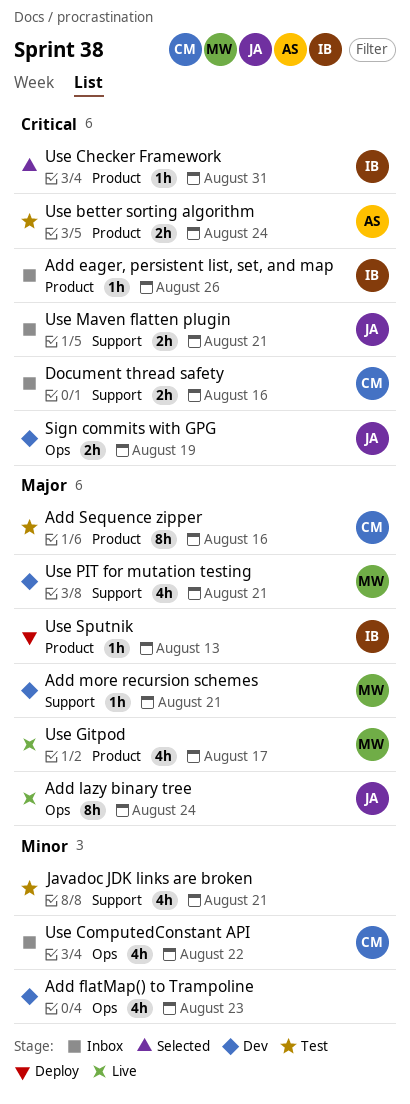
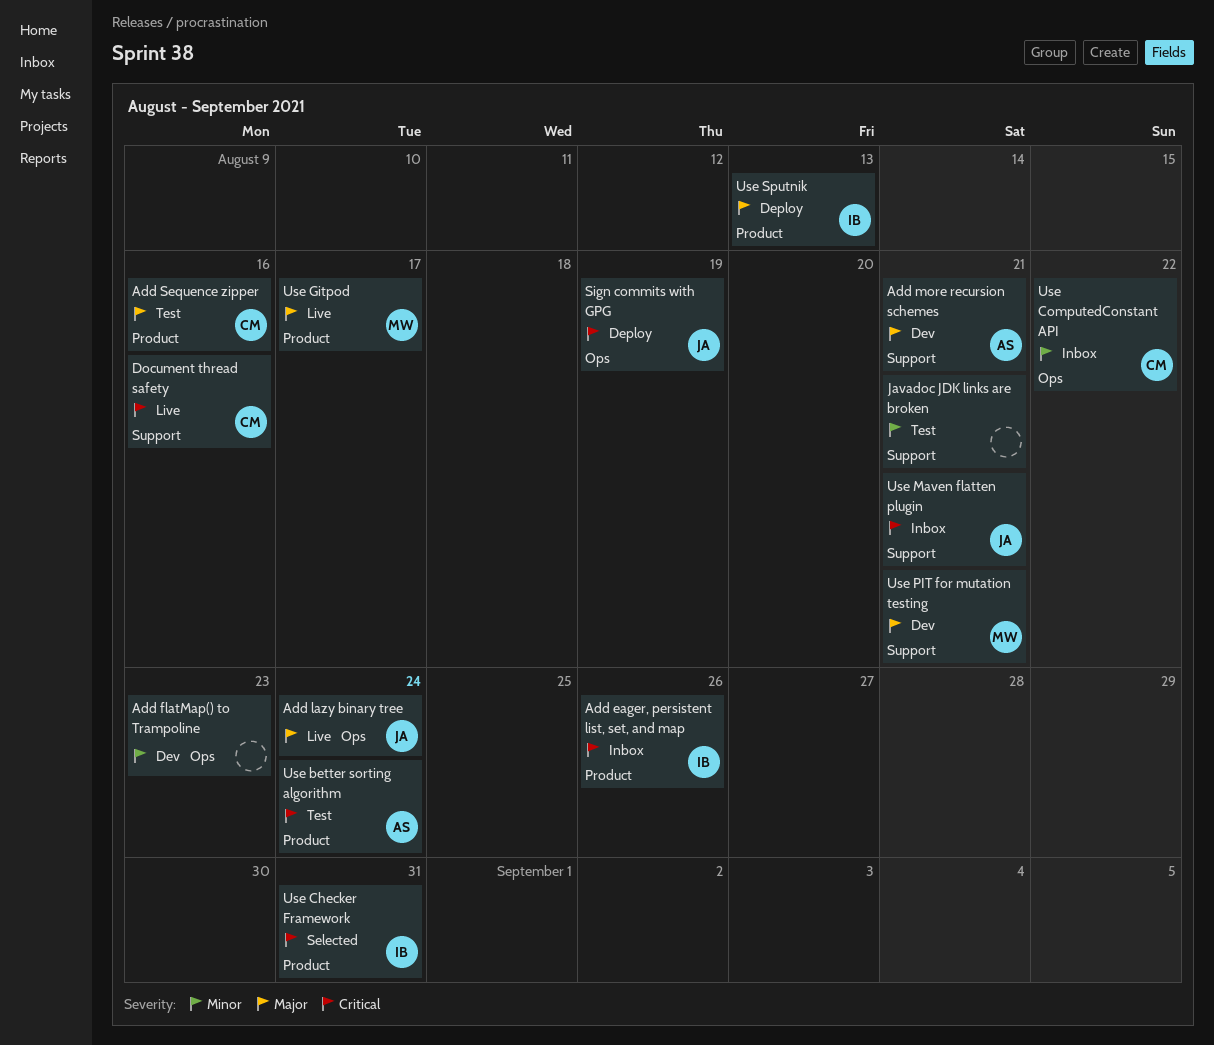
Add more recursion schemes, owner: MW -> AS
Document thread safety, status: Inbox -> Live
Sign commits with GPG, status: Dev -> Deploy

